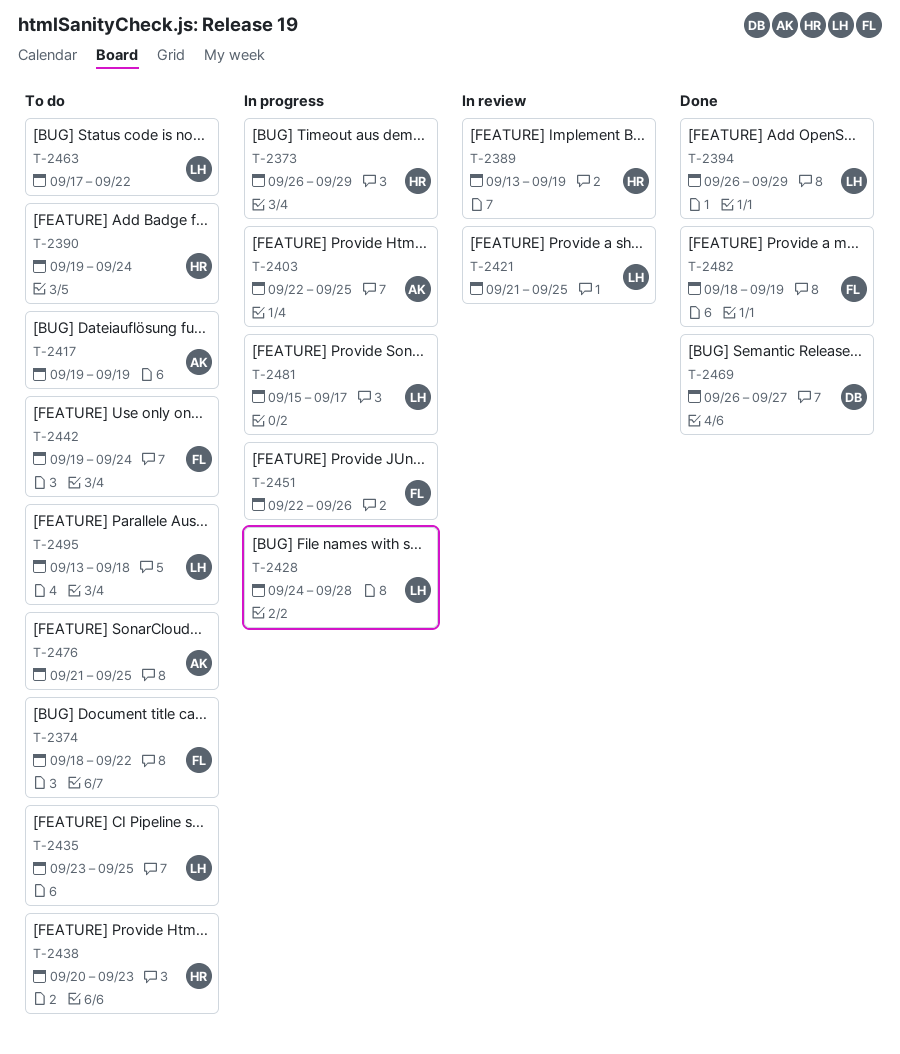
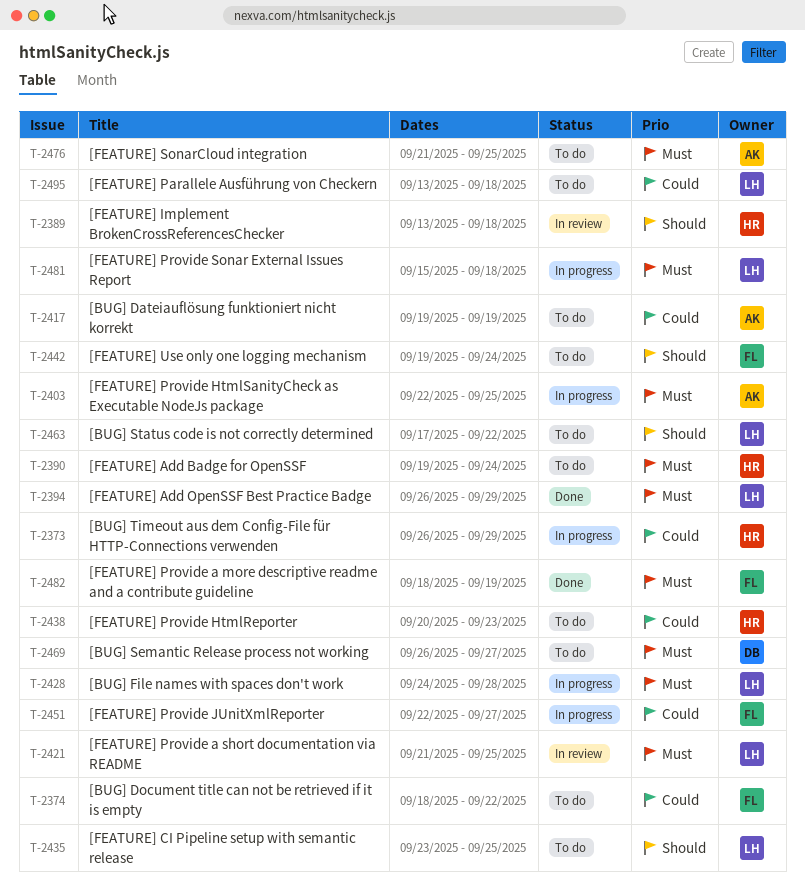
T-2389, due: Sep 19 -> Sep 18
T-2451, due: Sep 26 -> Sep 27
T-2469, status: Done -> To do
T-2481, due: Sep 17 -> Sep 18

